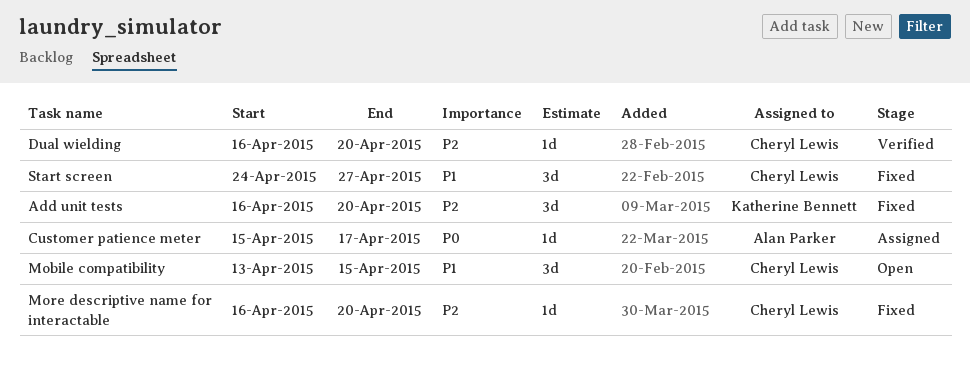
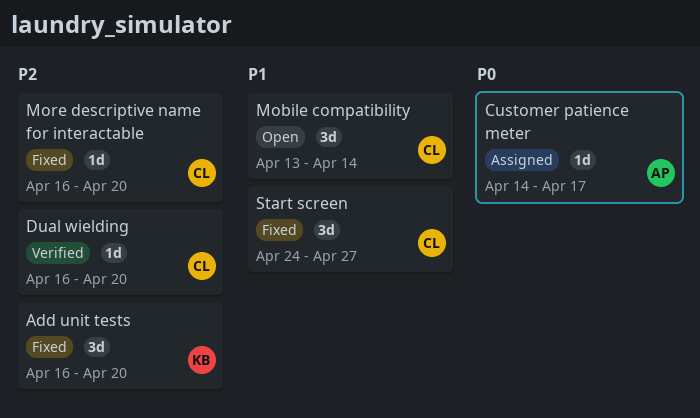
Customer patience meter, start: Apr 15 -> Apr 14
Mobile compatibility, due: Apr 15 -> Apr 14

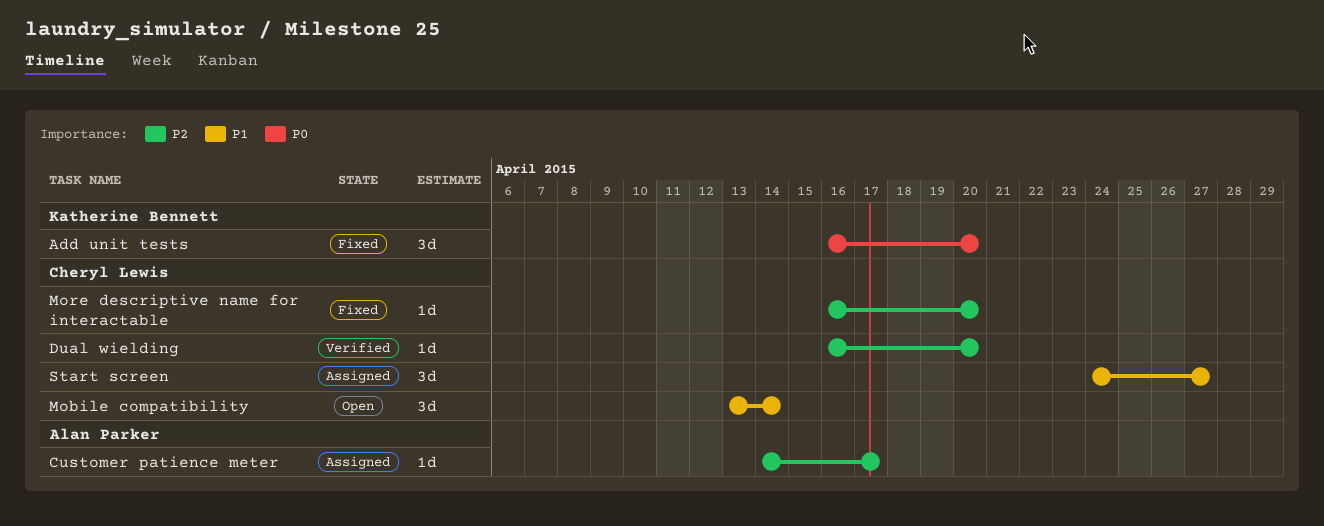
Add unit tests, priority: P2 -> P0
Customer patience meter, priority: P0 -> P2
Start screen, status: Fixed -> Assigned

